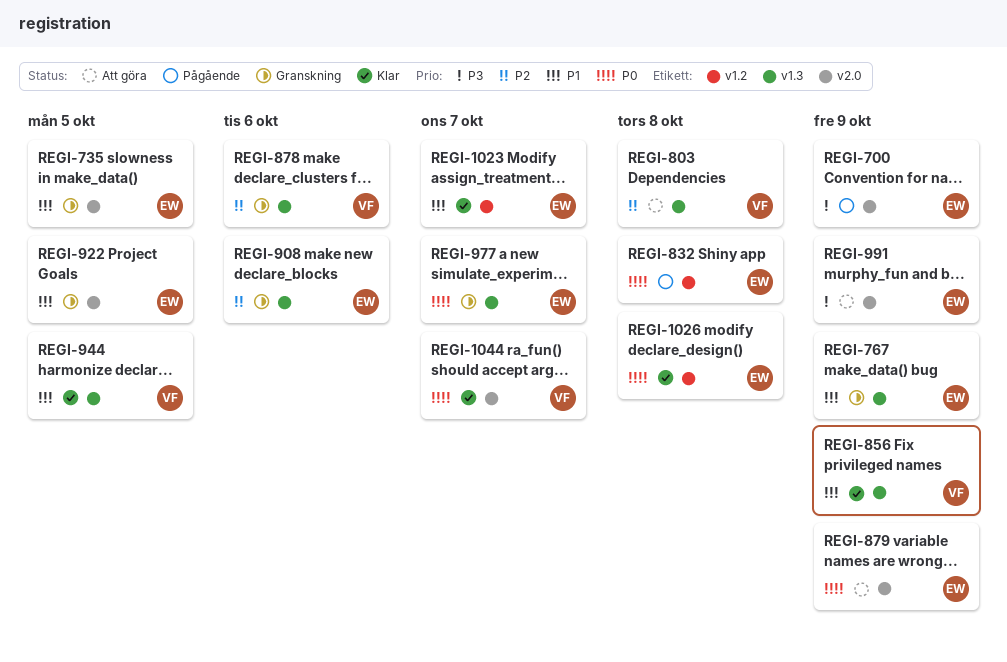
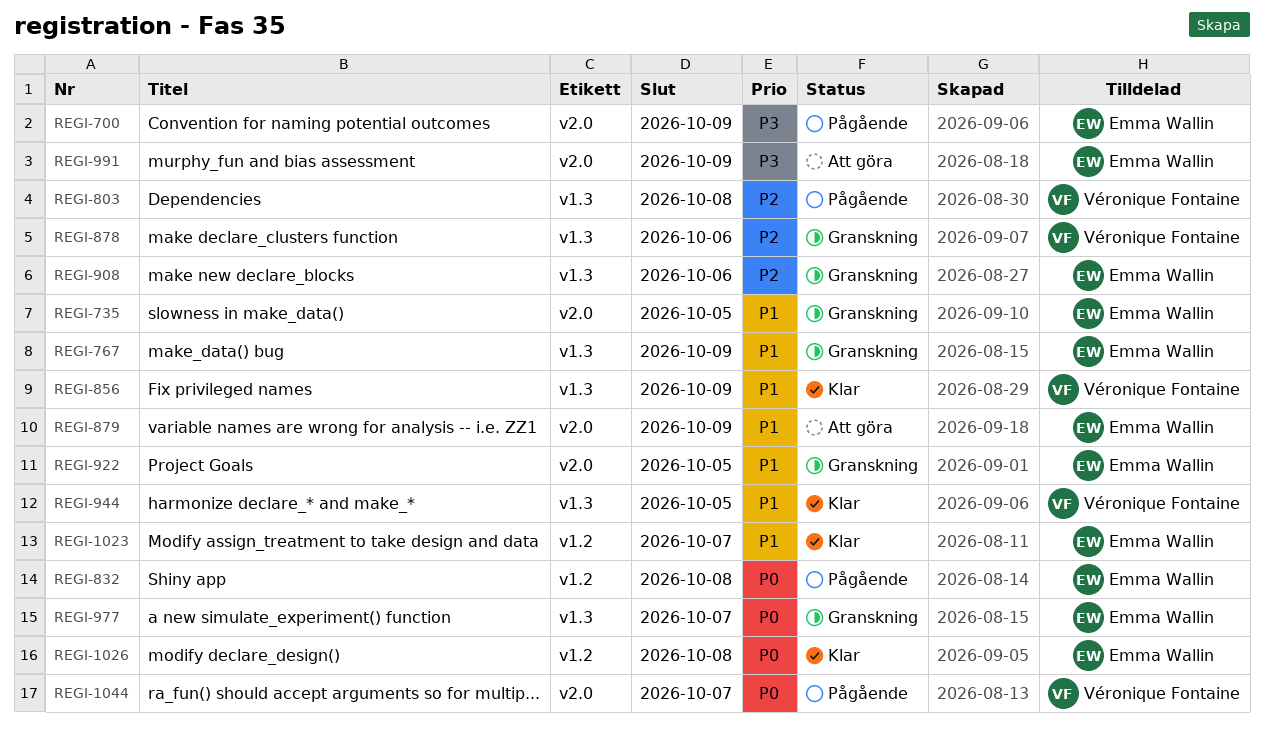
REGI-803, status: Att göra -> Pågående
REGI-879, priority: P0 -> P1
REGI-1044, status: Klar -> Pågående

